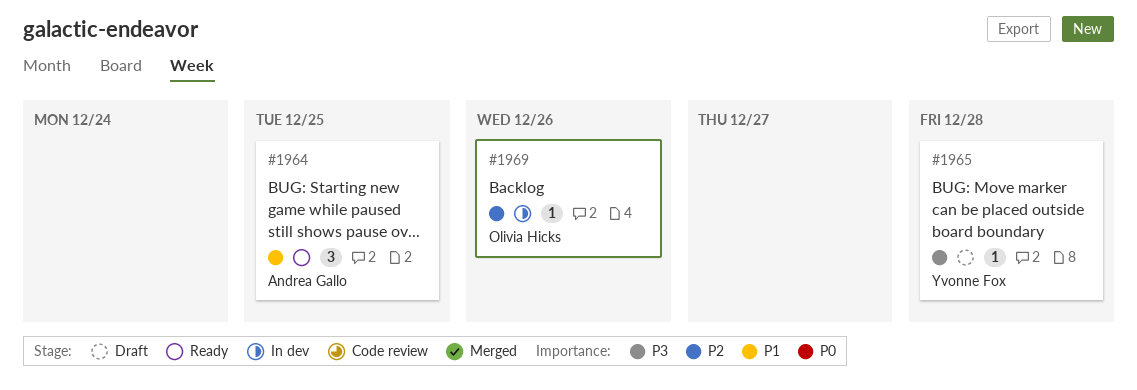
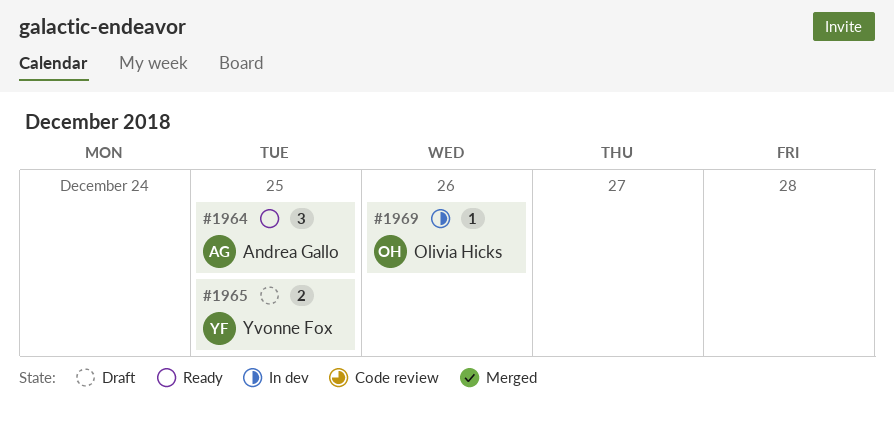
#1965, estimate: 1 -> 2
#1965, due: Dec 28 -> Dec 25

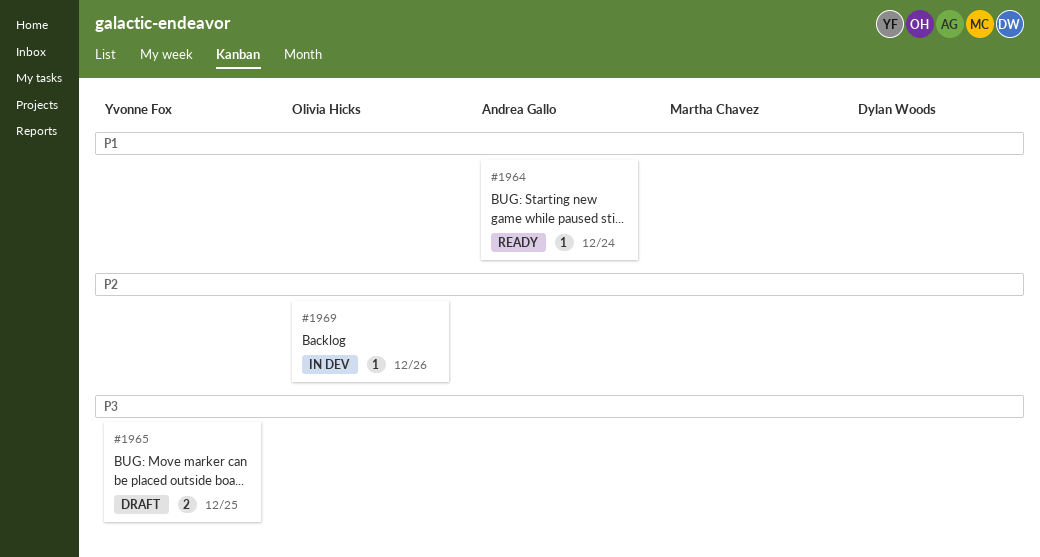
#1964, estimate: 3 -> 1
#1964, due: Dec 25 -> Dec 24

